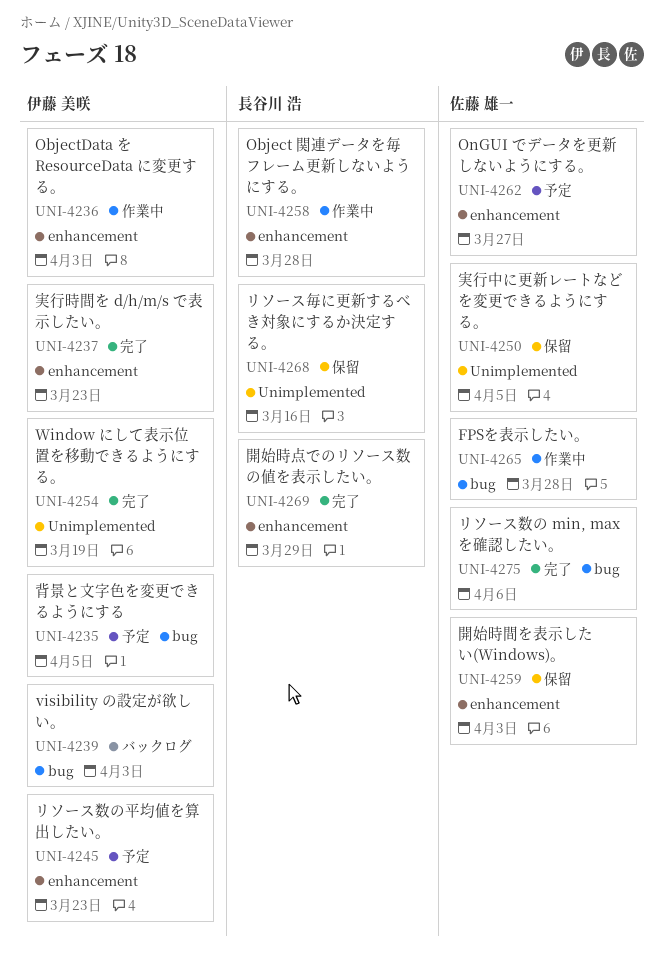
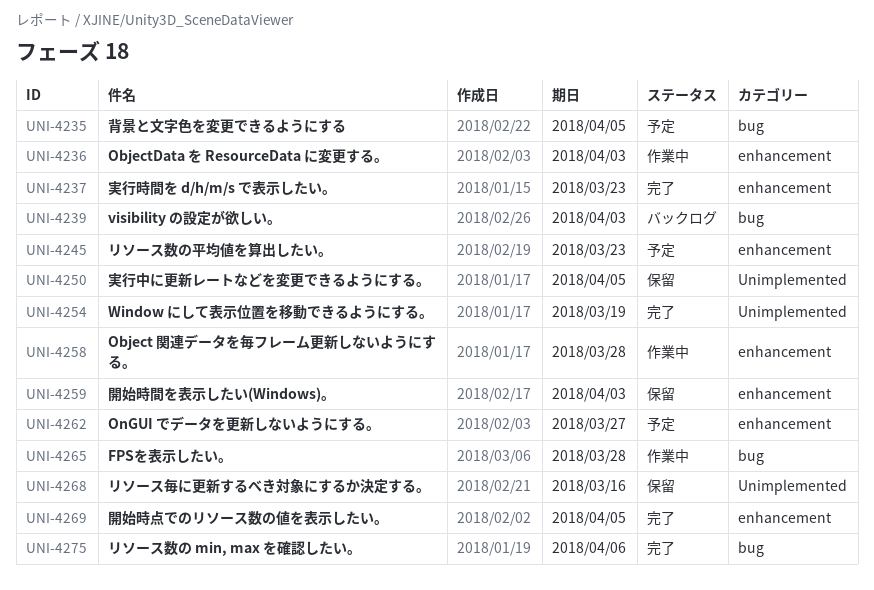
UNI-4269, due: Mar 29 -> Apr 5

